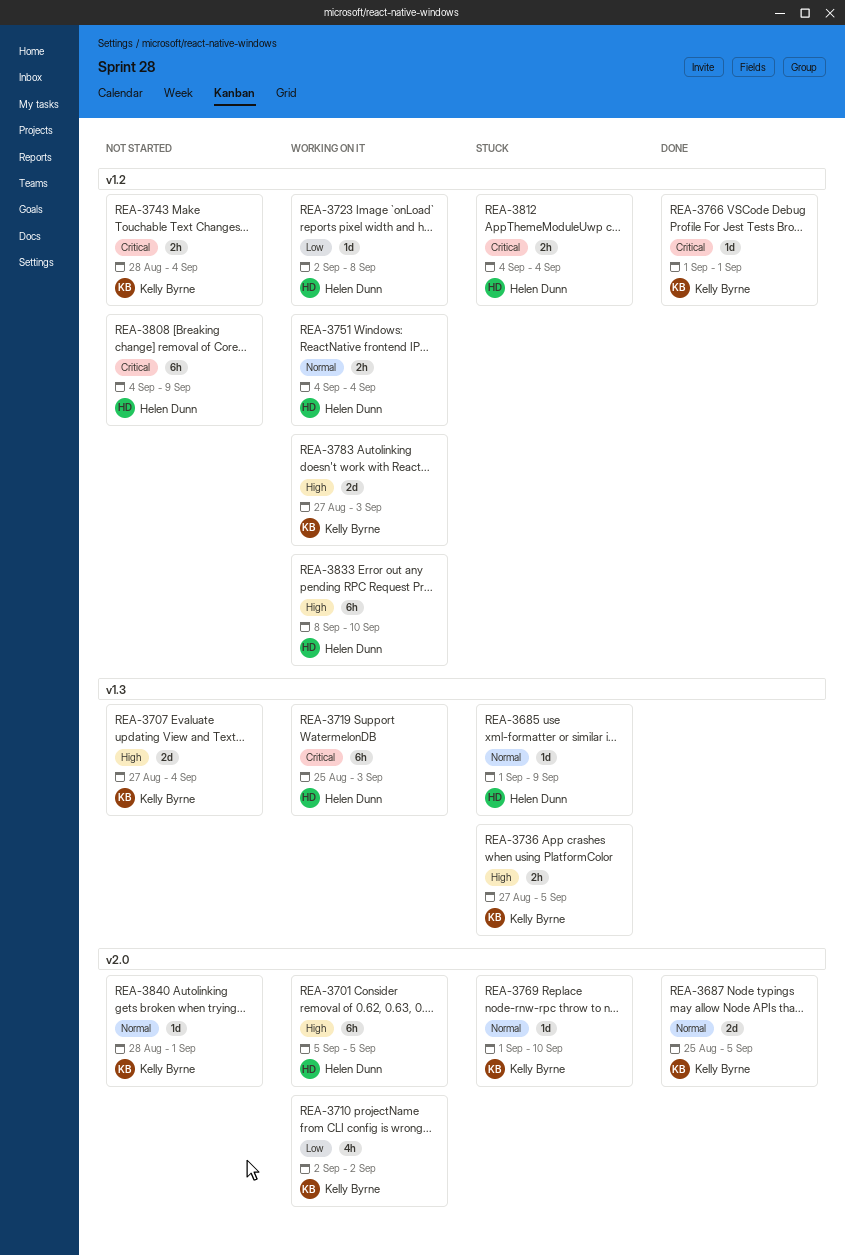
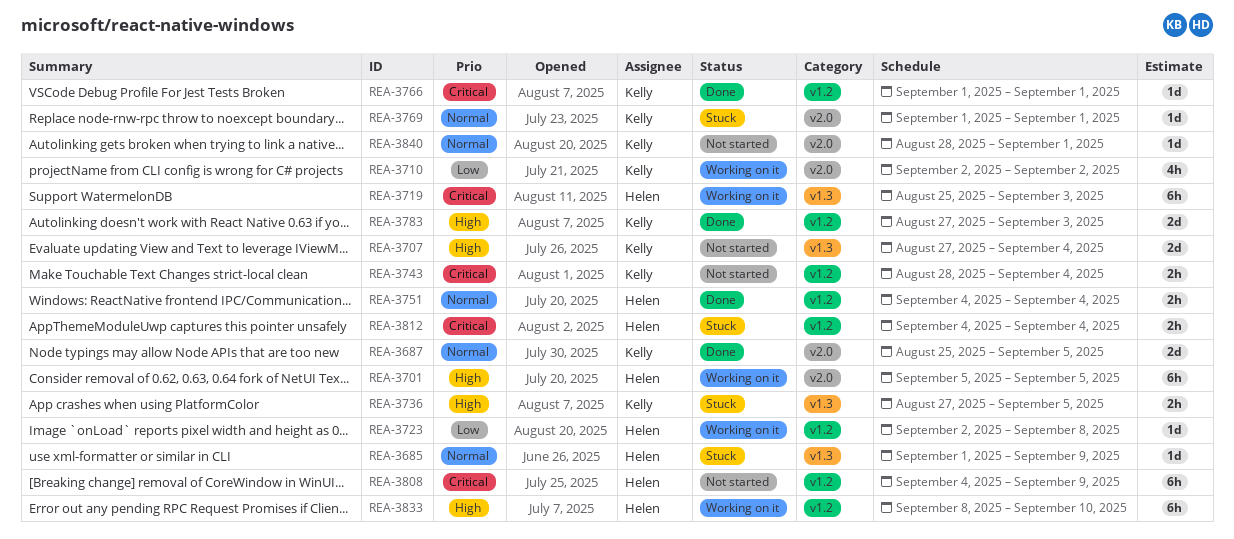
REA-3751, status: Working on it -> Done
REA-3769, due: Sep 10 -> Sep 1
REA-3783, status: Working on it -> Done

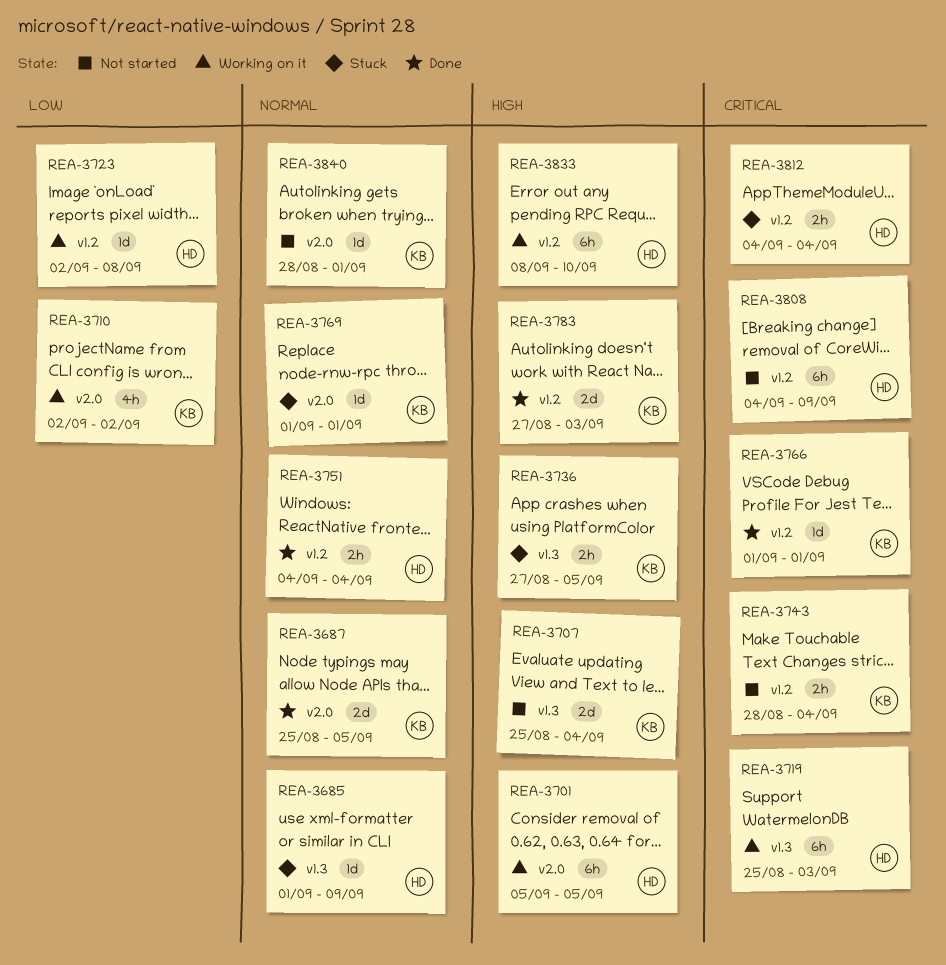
REA-3707, start: Aug 27 -> Aug 25

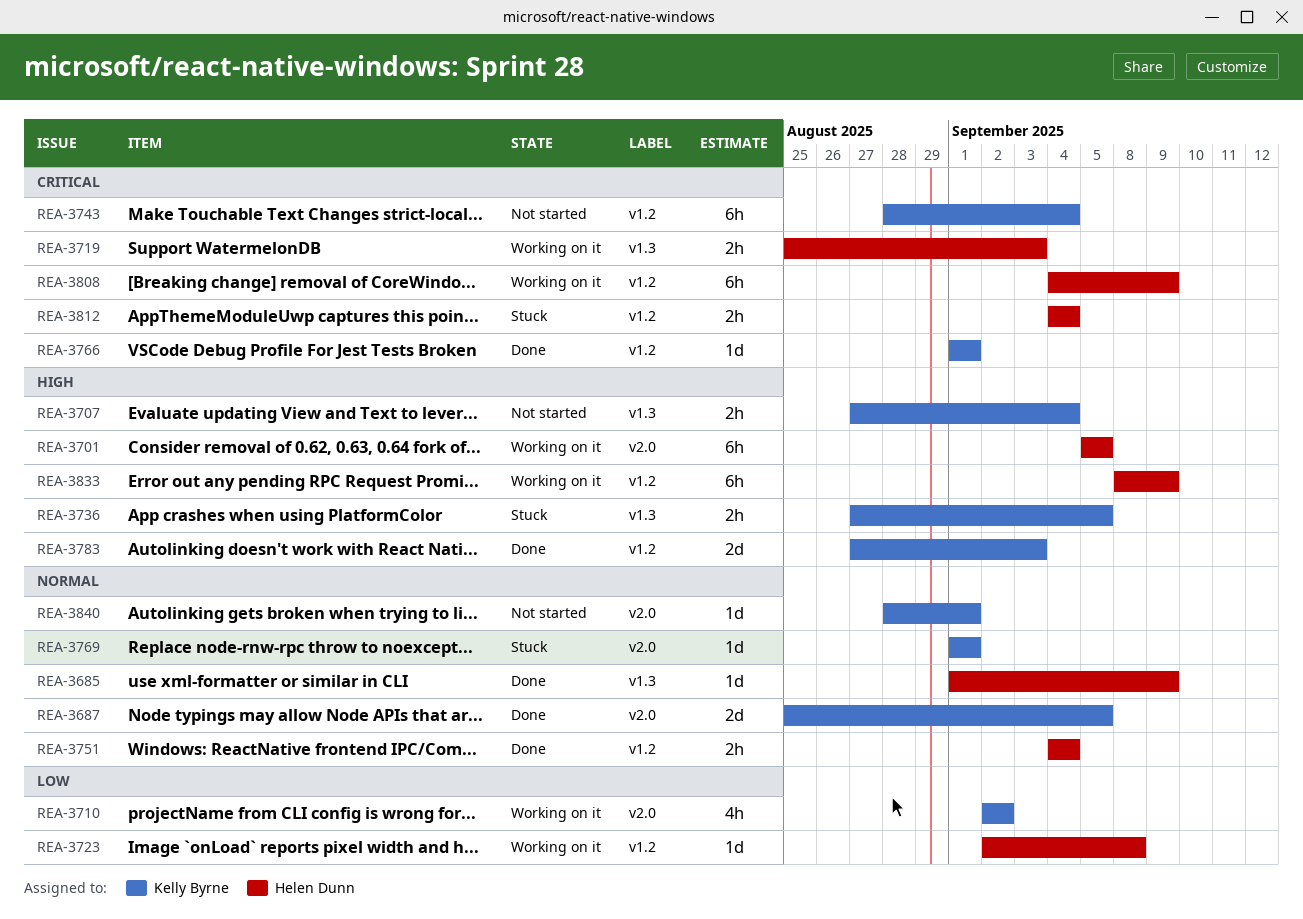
REA-3685, status: Stuck -> Done
REA-3707, estimate: 2d -> 2h
REA-3707, start: Aug 25 -> Aug 27
REA-3719, estimate: 6h -> 2h
REA-3743, estimate: 2h -> 6h
REA-3808, status: Not started -> Working on it
REA-3833, due: Sep 10 -> Sep 9

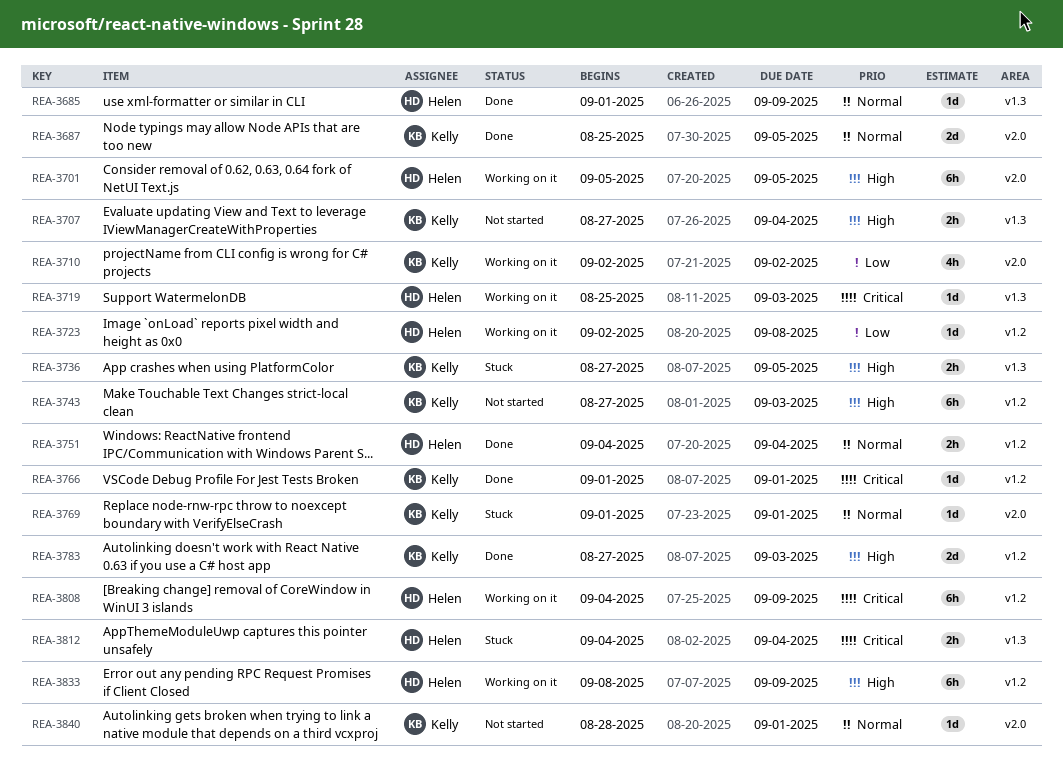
REA-3719, estimate: 2h -> 1d
REA-3743, priority: Critical -> High
REA-3743, start: Aug 28 -> Aug 27
REA-3743, due: Sep 4 -> Sep 3
REA-3812, label: v1.2 -> v1.3

